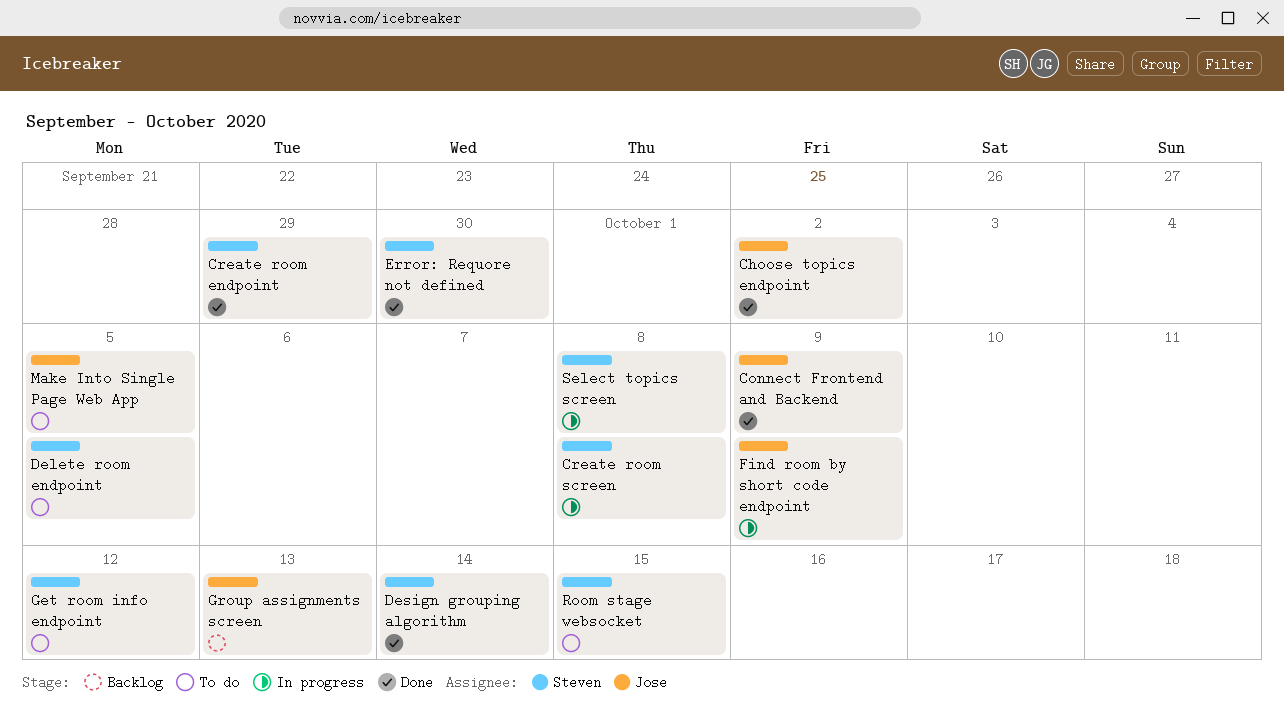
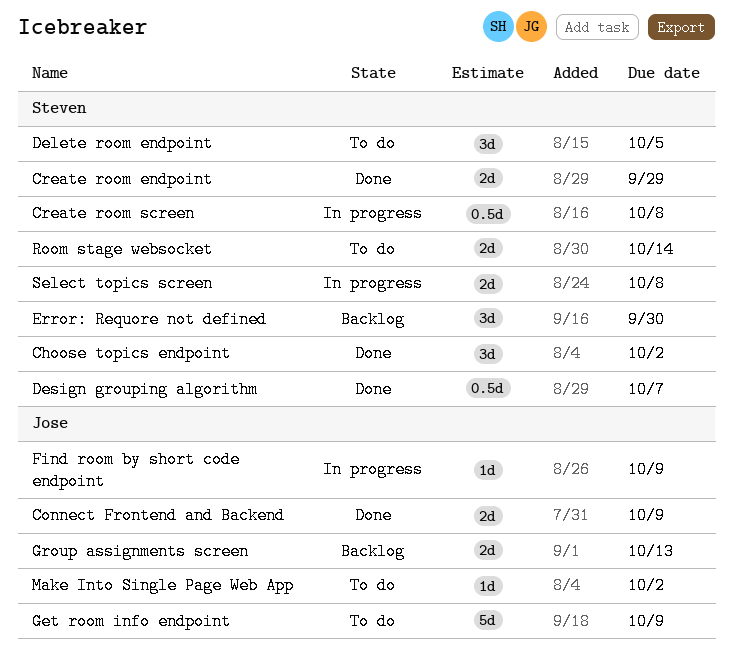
Choose topics endpoint, owner: Jose -> Steven
Design grouping algorithm, due: Oct 14 -> Oct 7
Error: Requore not defined, status: Done -> Backlog
Get room info endpoint, owner: Steven -> Jose
Get room info endpoint, due: Oct 12 -> Oct 9
Make Into Single Page Web App, due: Oct 5 -> Oct 2
Room stage websocket, due: Oct 15 -> Oct 14

